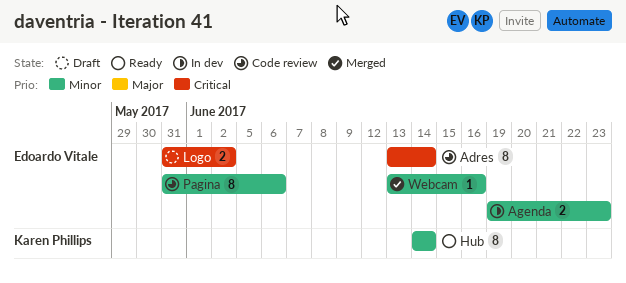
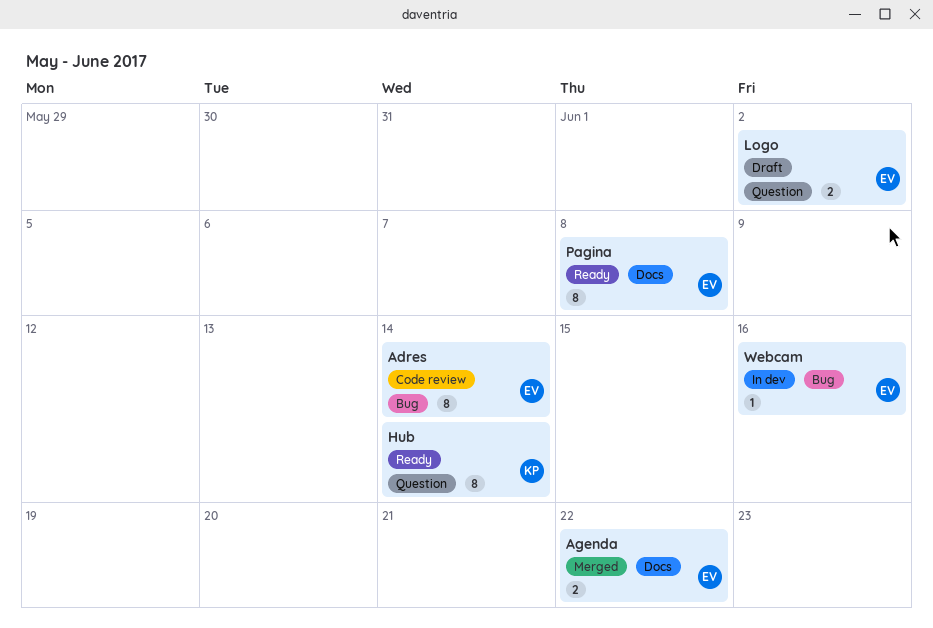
Agenda, status: In dev -> Merged
Agenda, due: Jun 23 -> Jun 22
Pagina, status: Code review -> Ready
Pagina, due: Jun 6 -> Jun 8
Webcam, status: Merged -> In dev

